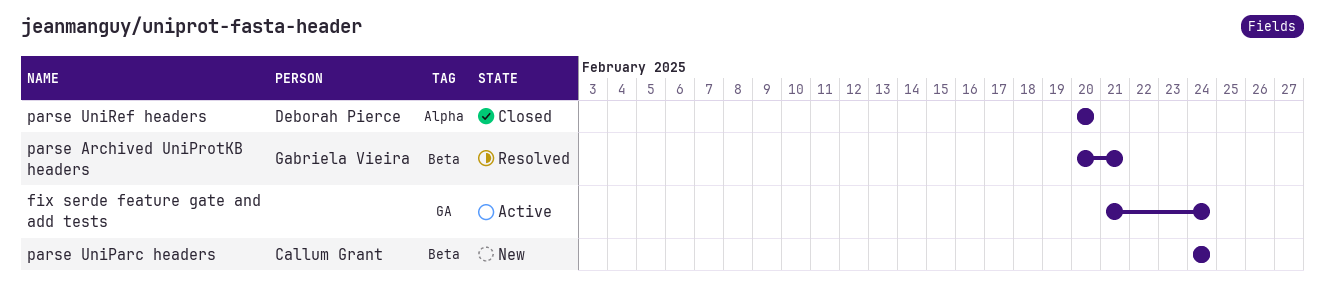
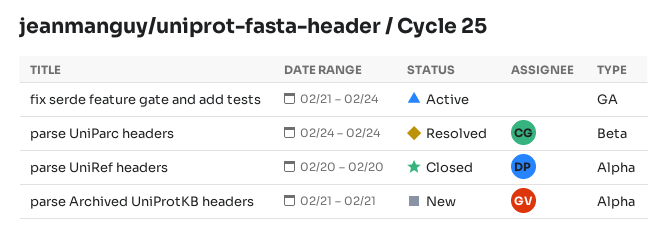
parse Archived UniProtKB headers, status: Resolved -> New
parse Archived UniProtKB headers, label: Beta -> Alpha
parse Archived UniProtKB headers, start: Feb 20 -> Feb 21
parse UniParc headers, status: New -> Resolved

